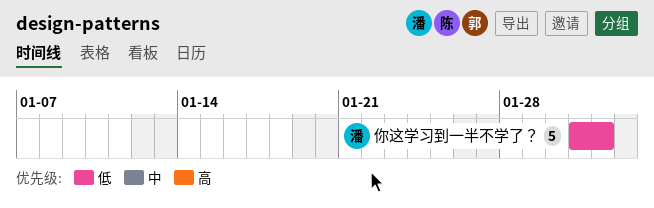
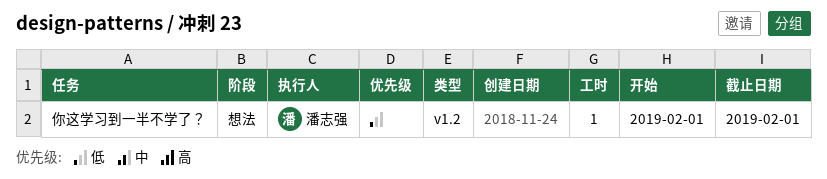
你这学习到一半不学了？, estimate: 5 -> 1
你这学习到一半不学了？, start: Jan 31 -> Feb 1

